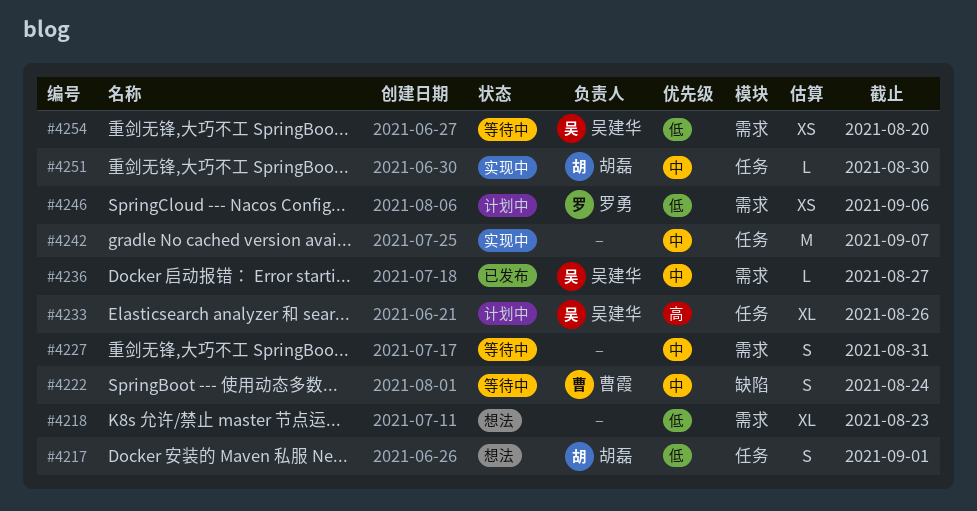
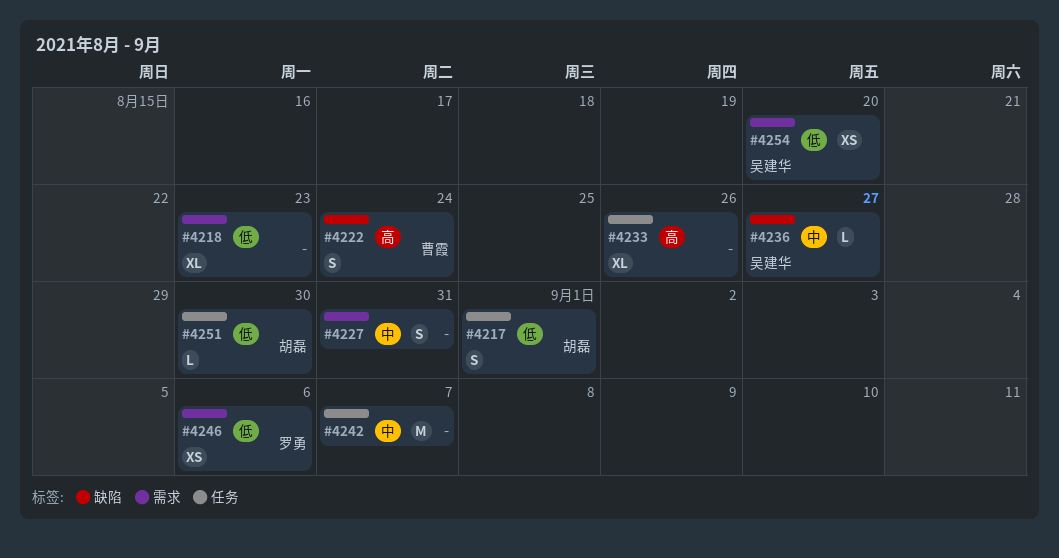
#4222, priority: 中 -> 高
#4233, owner: 吴建华 -> none
#4236, label: 需求 -> 缺陷
#4251, priority: 中 -> 低

